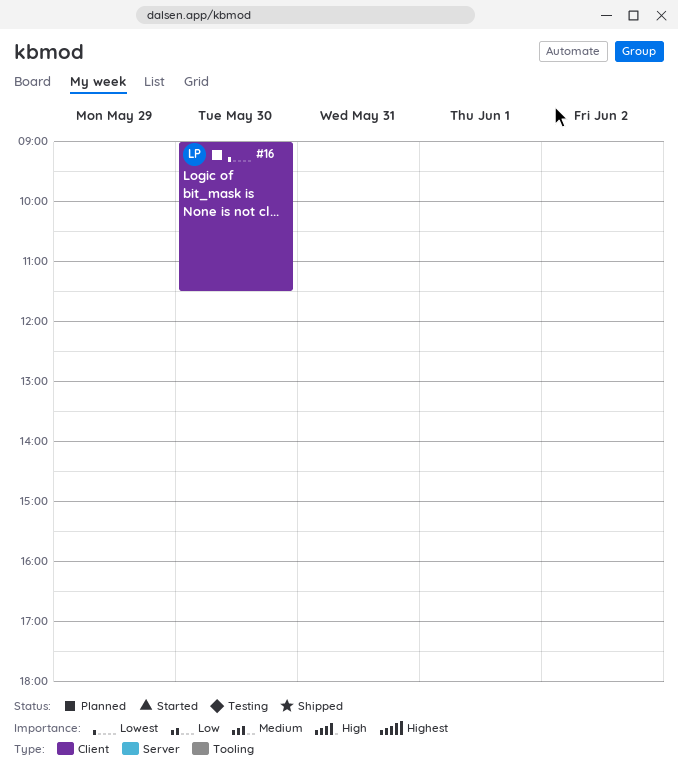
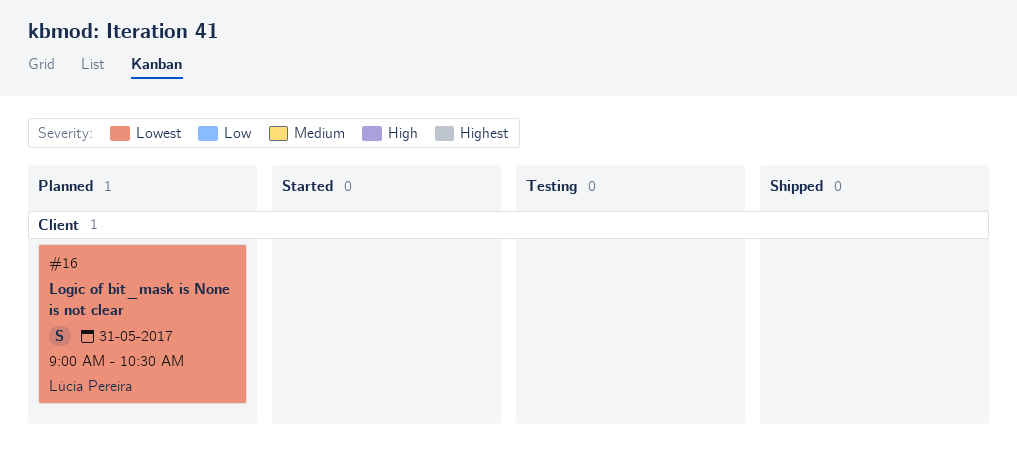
#16, day: May 30 -> May 31
#16, ends: 11:30 -> 10:30

